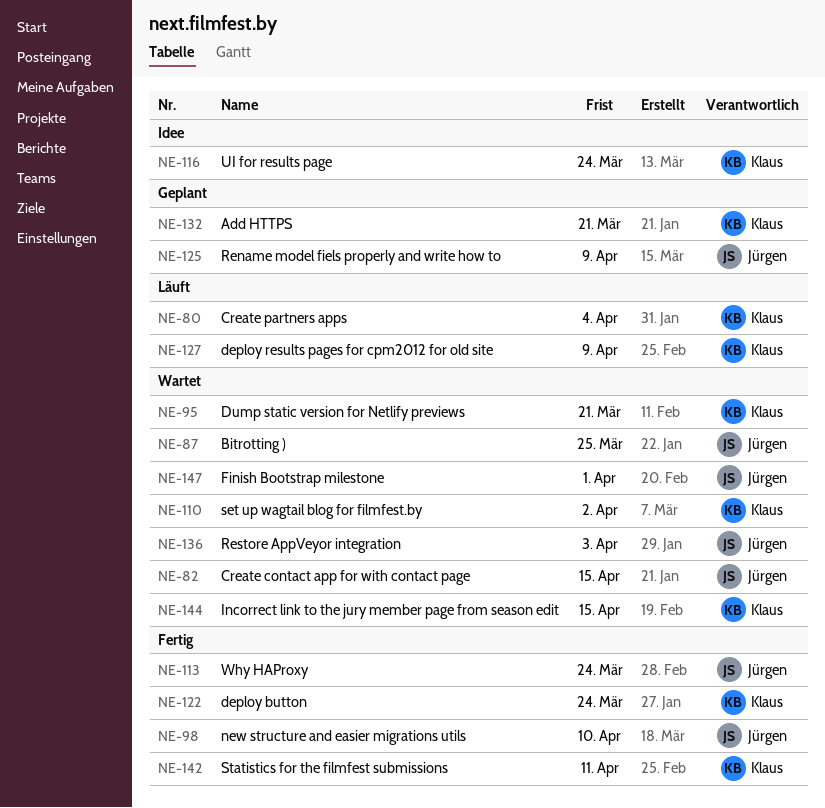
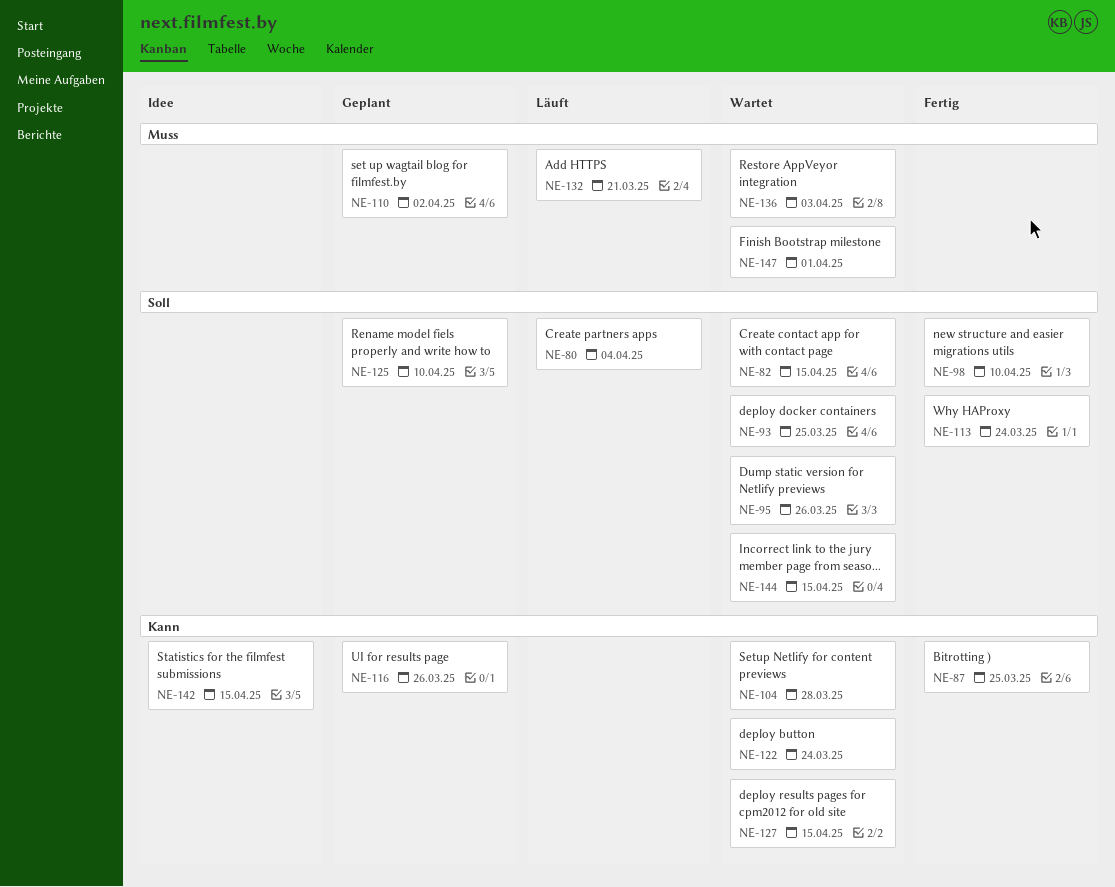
NE-87, status: Wartet -> Fertig
NE-93: none -> present
NE-95, due: Mar 21 -> Mar 26
NE-104: none -> present
NE-110, status: Wartet -> Geplant
NE-116, status: Idee -> Geplant
NE-116, due: Mar 24 -> Mar 26
NE-122, status: Fertig -> Wartet
NE-125, due: Apr 9 -> Apr 10
NE-127, status: Läuft -> Wartet
NE-127, due: Apr 9 -> Apr 15
NE-132, status: Geplant -> Läuft
NE-142, status: Fertig -> Idee
NE-142, due: Apr 11 -> Apr 15

